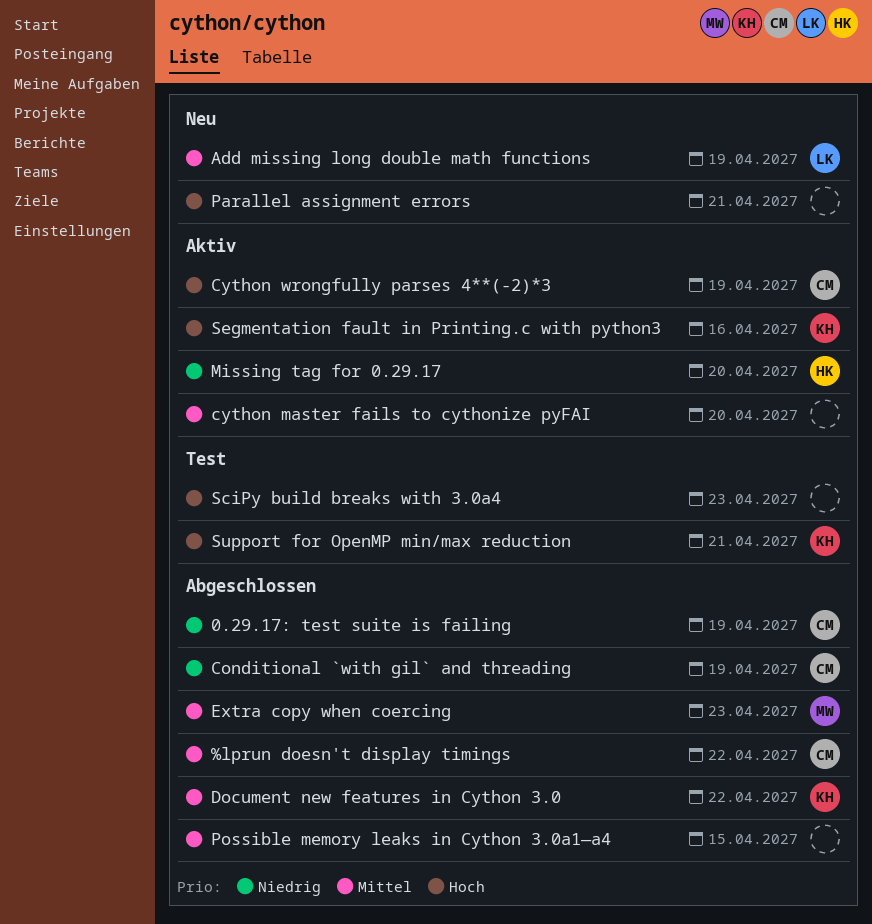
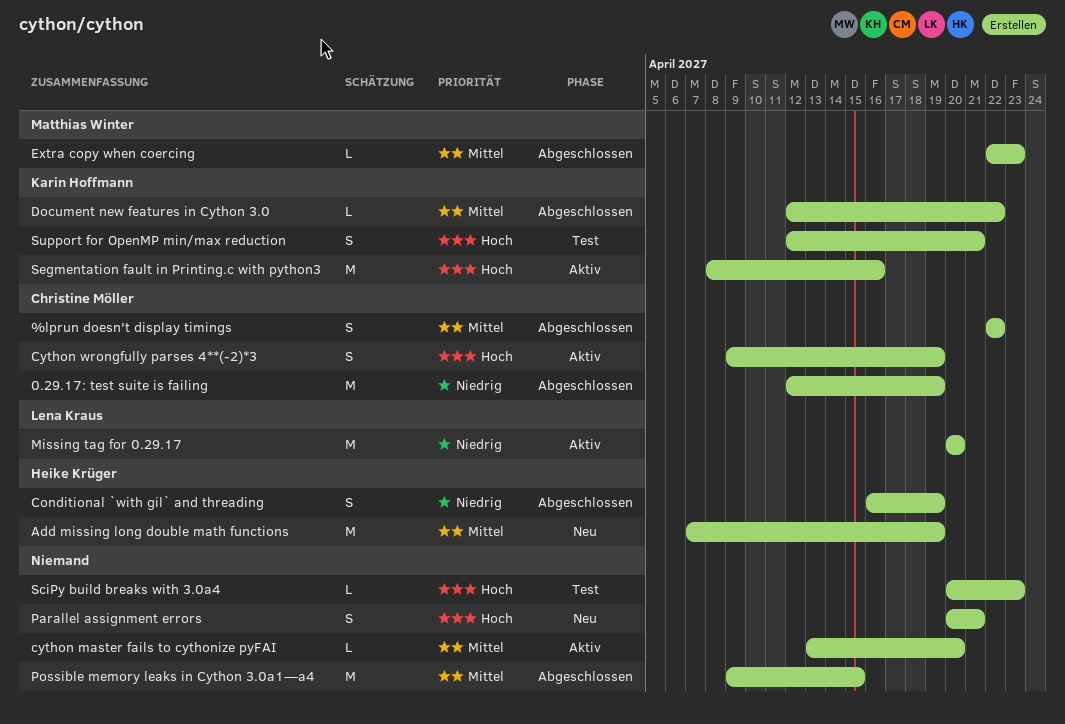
Add missing long double math functions, owner: Lena Kraus -> Heike Krüger
Conditional `with gil` and threading, owner: Christine Möller -> Heike Krüger
Missing tag for 0.29.17, owner: Heike Krüger -> Lena Kraus

